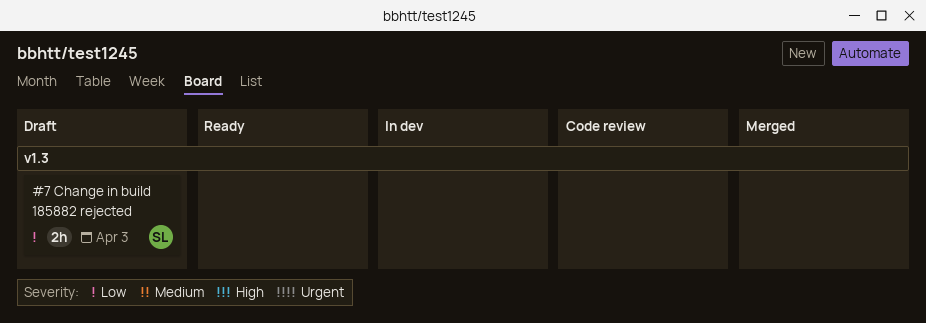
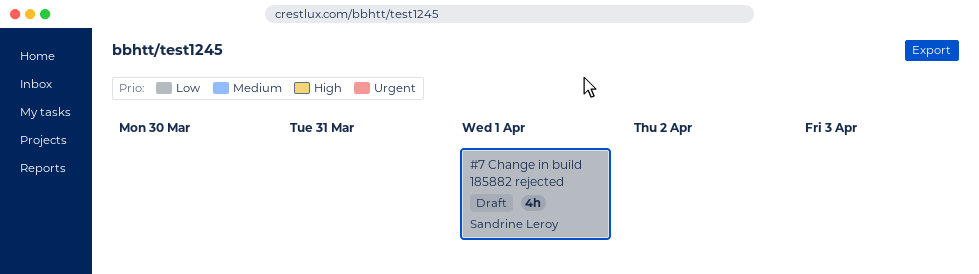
#7, estimate: 2h -> 4h
#7, due: Apr 3 -> Apr 1

